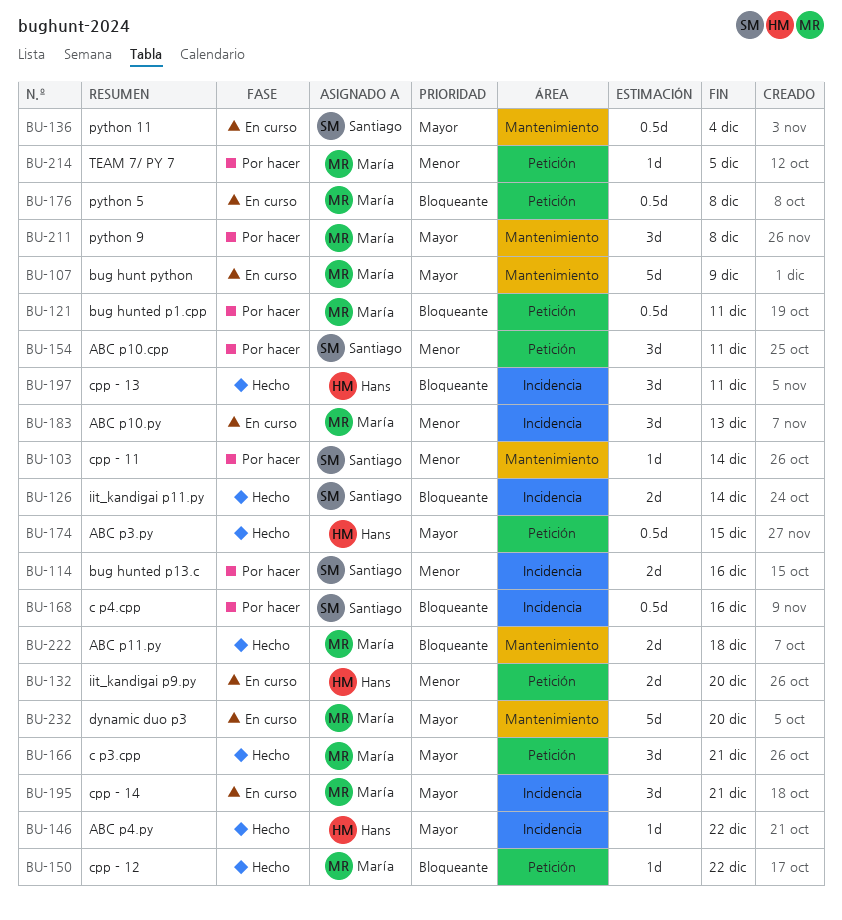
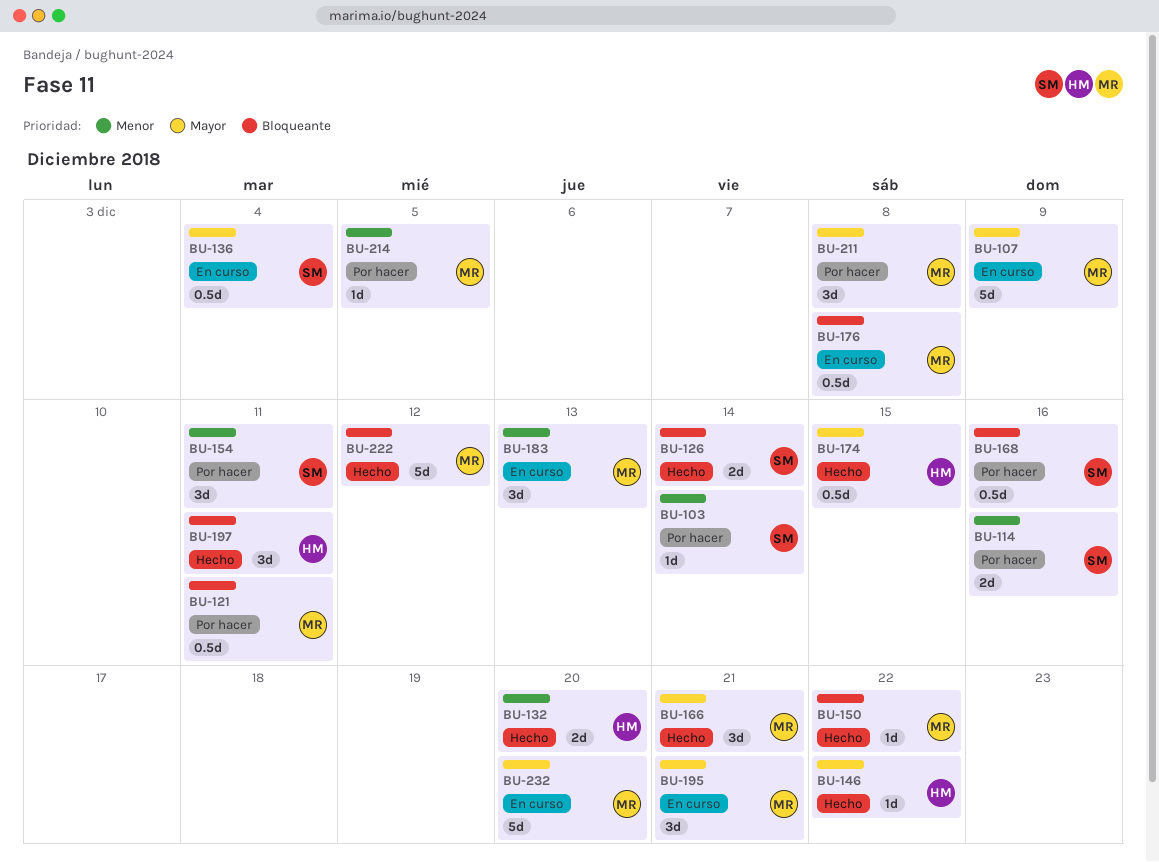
BU-132, status: En curso -> Hecho
BU-222, estimate: 2d -> 5d
BU-222, due: Dec 18 -> Dec 12

